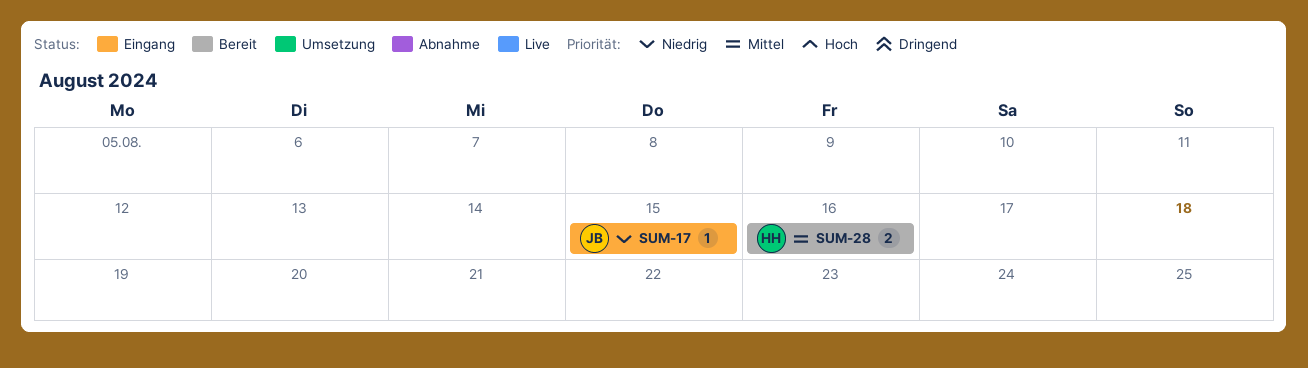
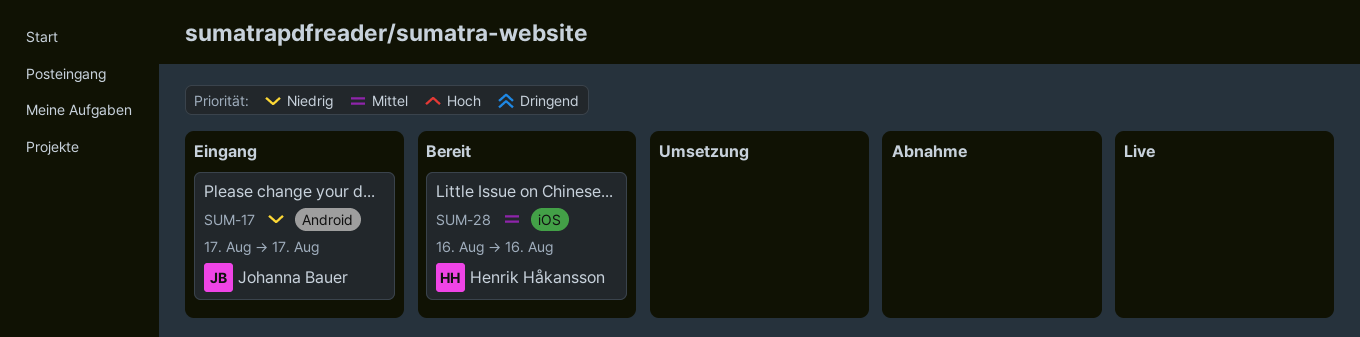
SUM-17, start: Aug 15 -> Aug 17
SUM-17, due: Aug 15 -> Aug 17

